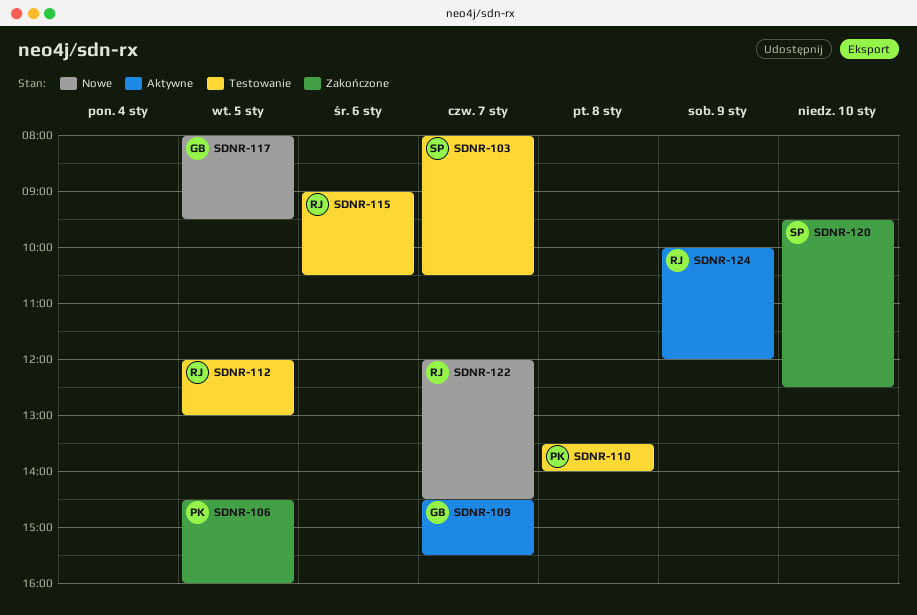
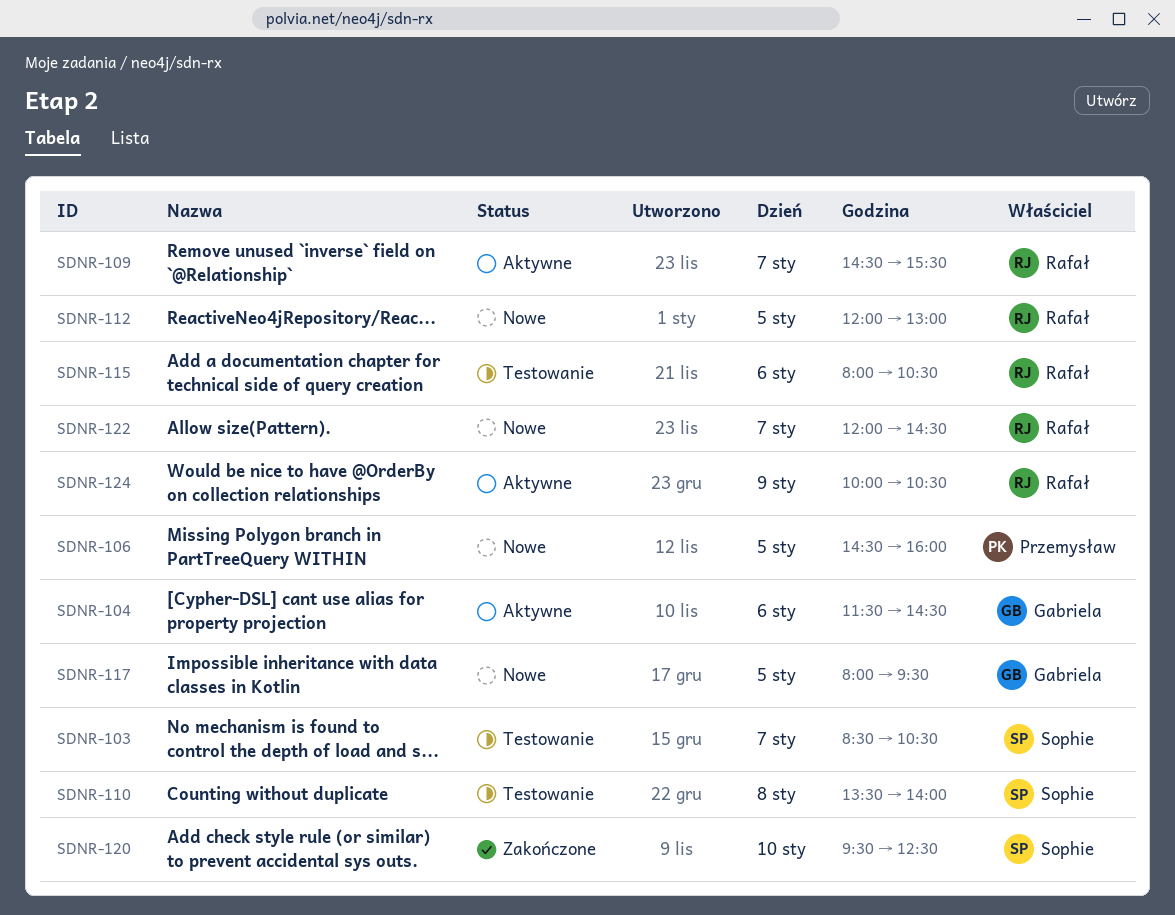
SDNR-103, begins: 08:00 -> 08:30
SDNR-104: none -> present
SDNR-106, status: Zakończone -> Nowe
SDNR-109, owner: Gabriela -> Rafał
SDNR-110, owner: Przemysław -> Sophie
SDNR-112, status: Testowanie -> Nowe
SDNR-115, begins: 09:00 -> 08:00
SDNR-124, ends: 12:00 -> 10:30

